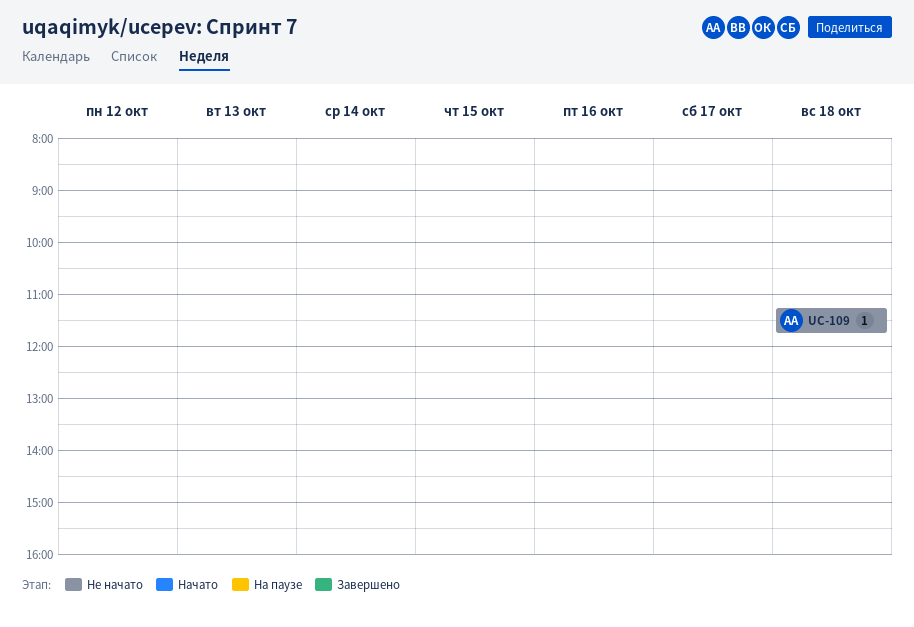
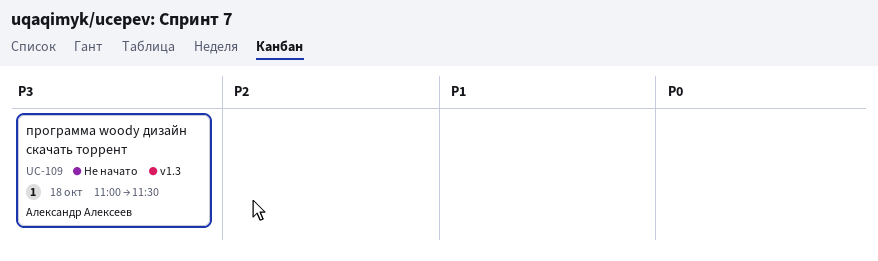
UC-109, begins: 11:15 -> 11:00
UC-109, ends: 11:45 -> 11:30

